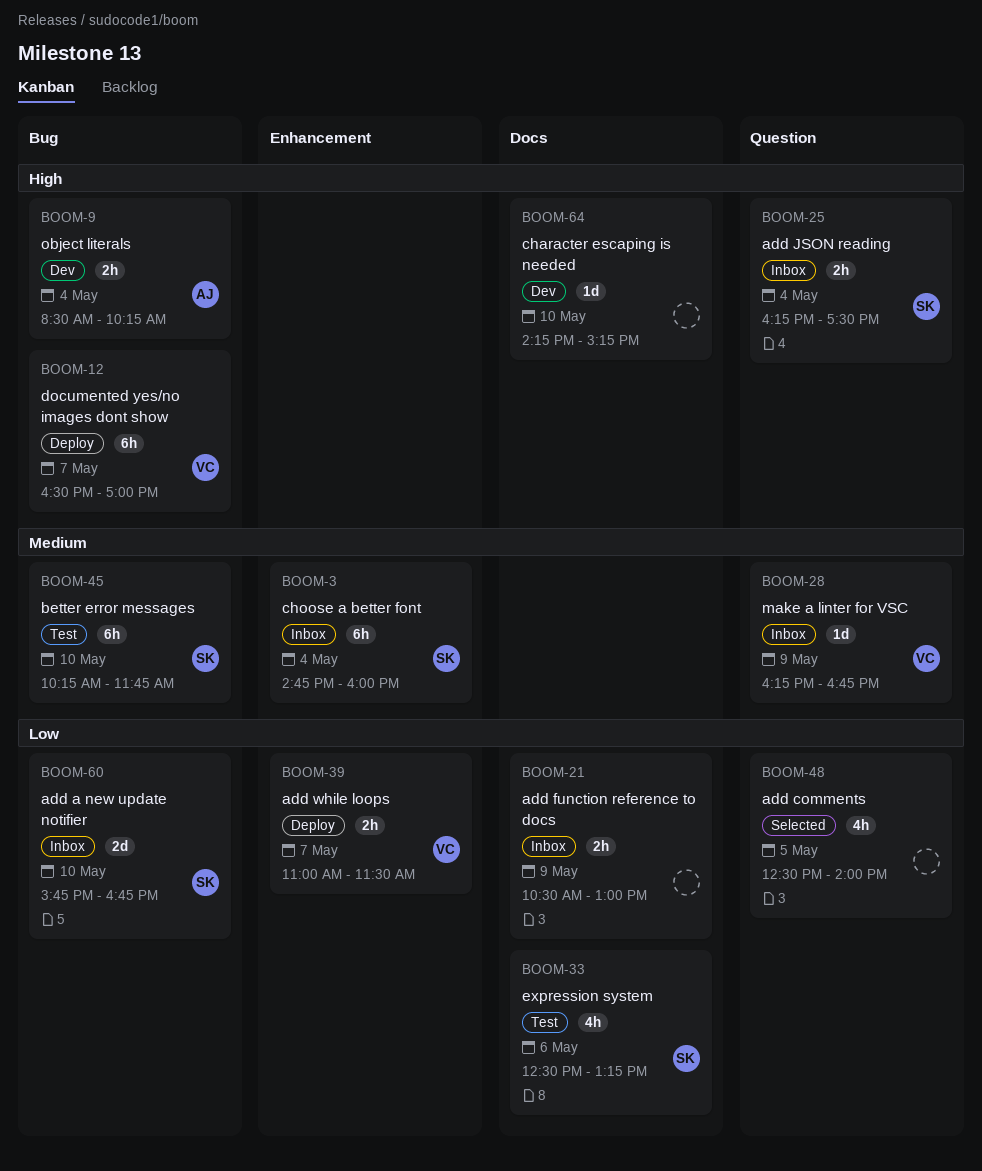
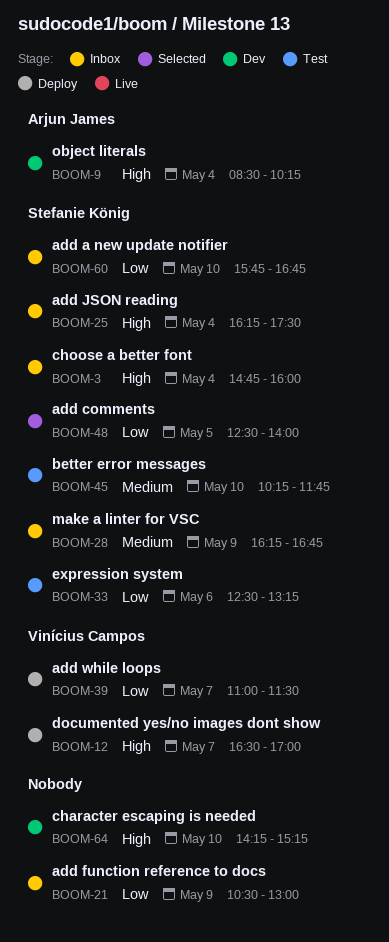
BOOM-3, priority: Medium -> High
BOOM-28, owner: Vinícius Campos -> Stefanie König
BOOM-48, owner: none -> Stefanie König

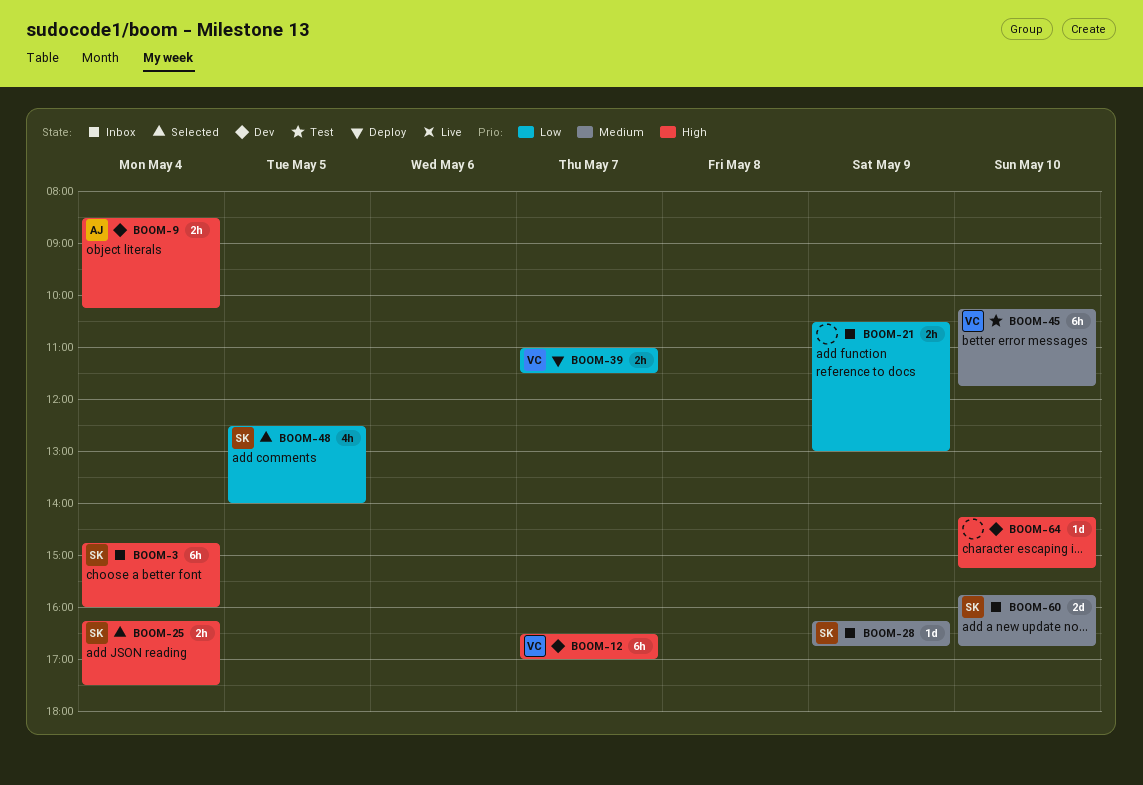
BOOM-12, status: Deploy -> Dev
BOOM-25, status: Inbox -> Selected
BOOM-33: present -> none
BOOM-45, owner: Stefanie König -> Vinícius Campos
BOOM-60, priority: Low -> Medium

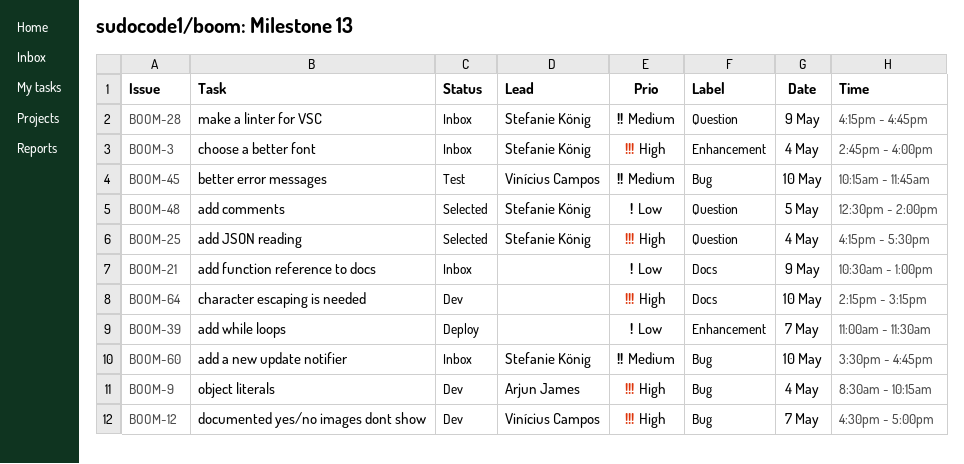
BOOM-39, owner: Vinícius Campos -> none
BOOM-60, begins: 15:45 -> 15:30

